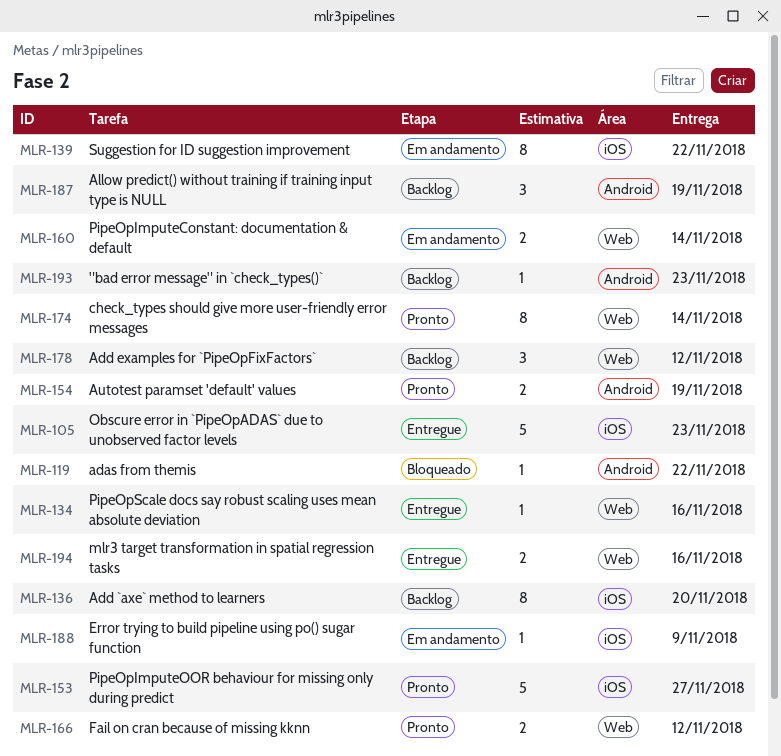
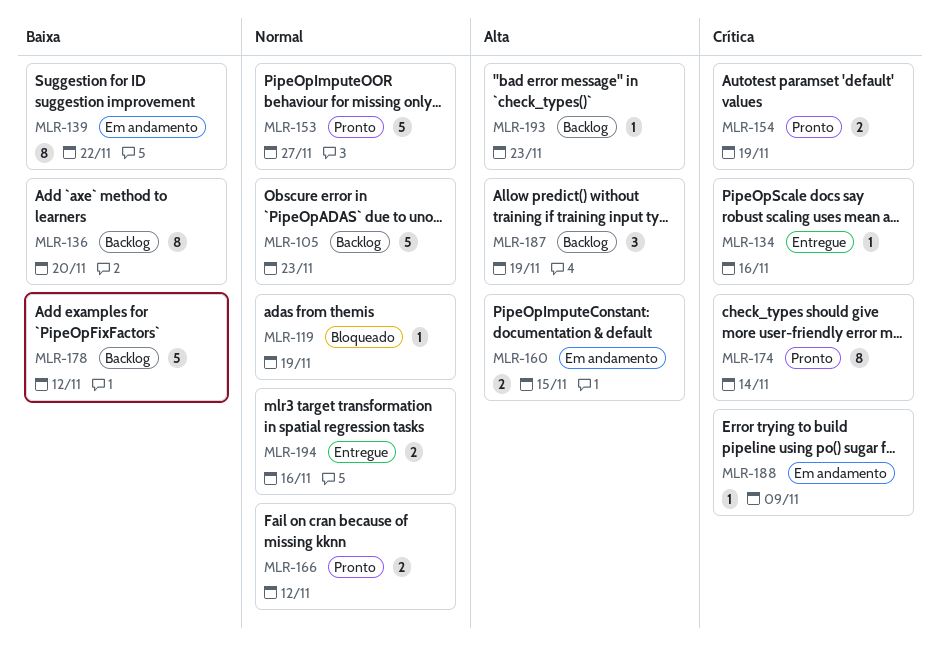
MLR-105, status: Entregue -> Backlog
MLR-119, due: Nov 22 -> Nov 19
MLR-160, due: Nov 14 -> Nov 15
MLR-178, estimate: 3 -> 5

